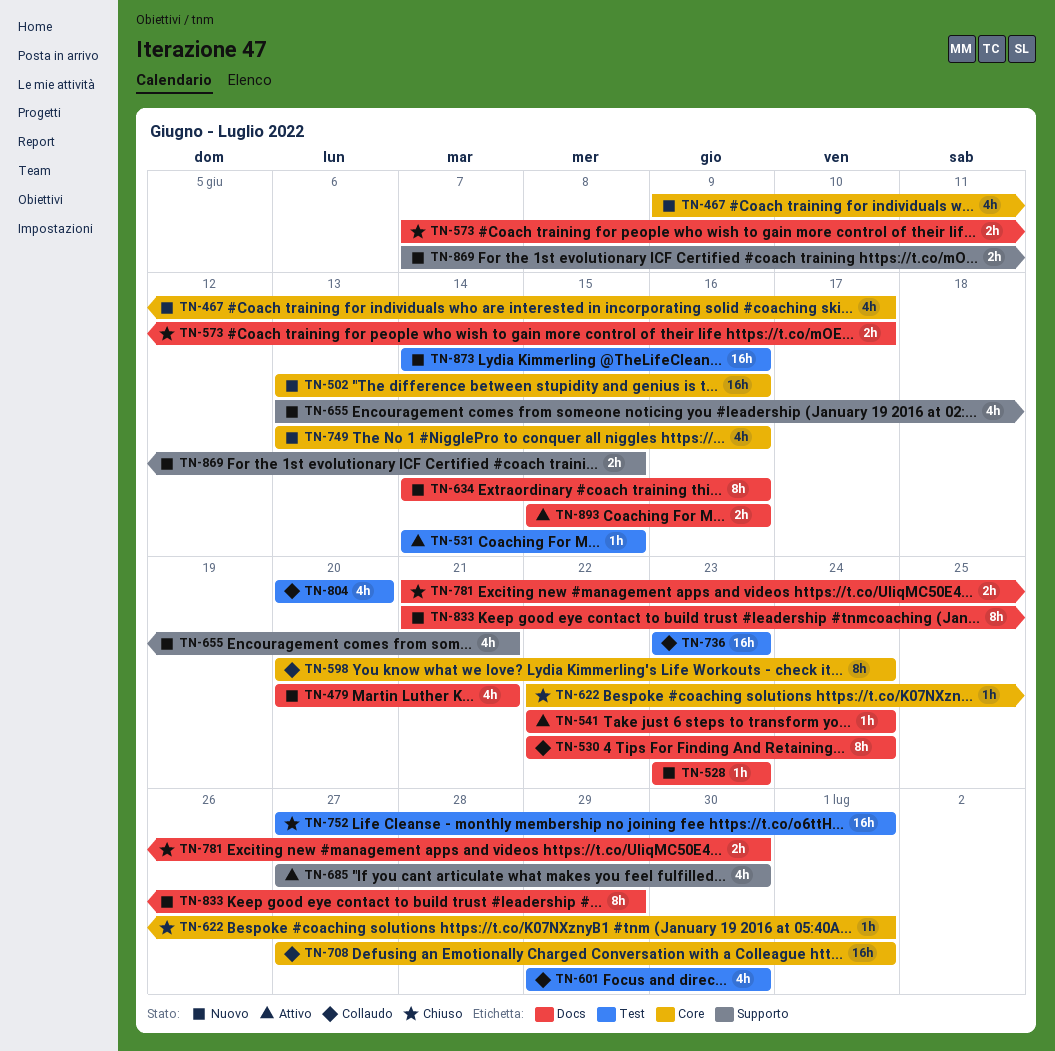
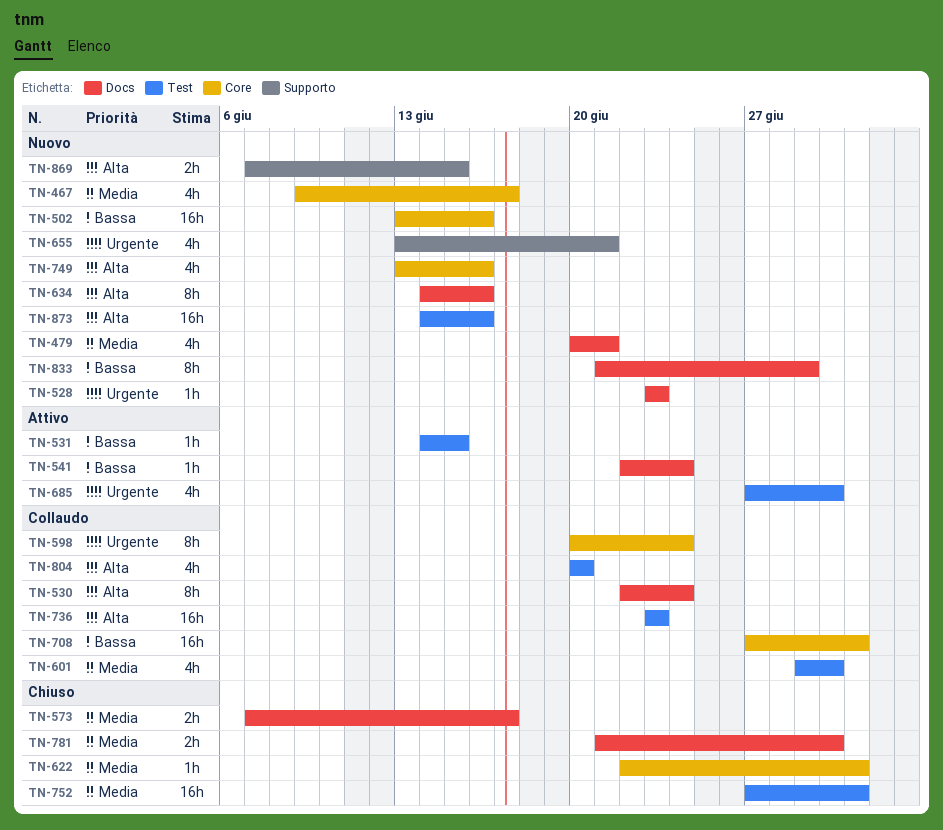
TN-685, label: Supporto -> Test
TN-893: present -> none

